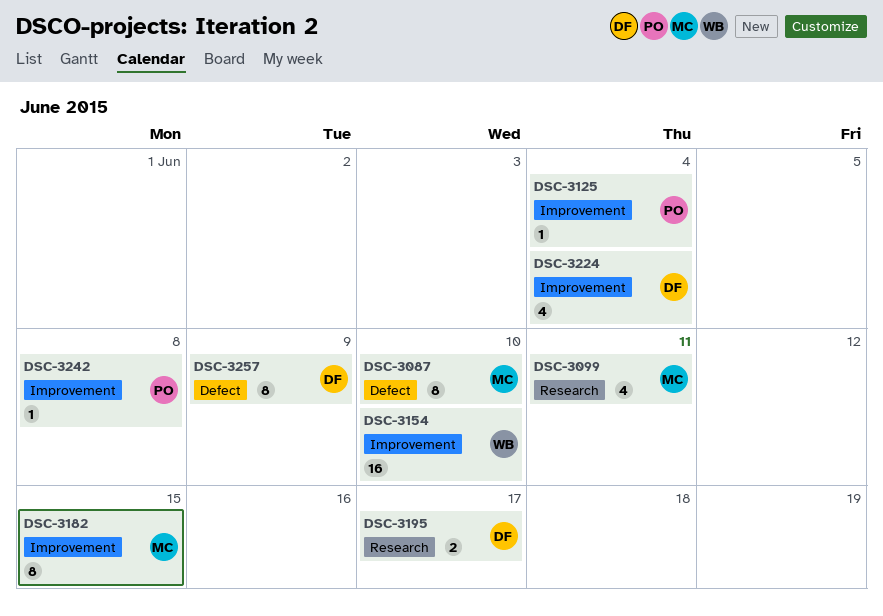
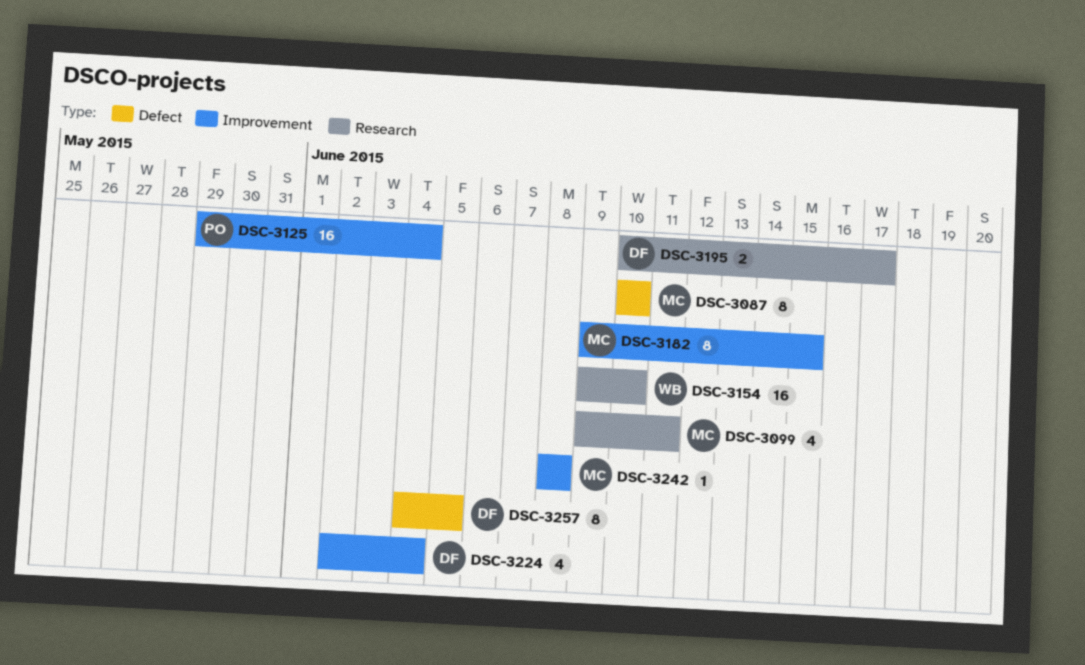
DSC-3125, estimate: 1 -> 16
DSC-3154, label: Improvement -> Research
DSC-3242, owner: PO -> MC
DSC-3257, due: Jun 9 -> Jun 5

